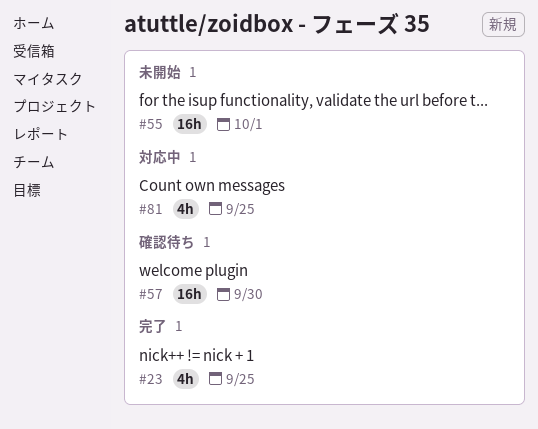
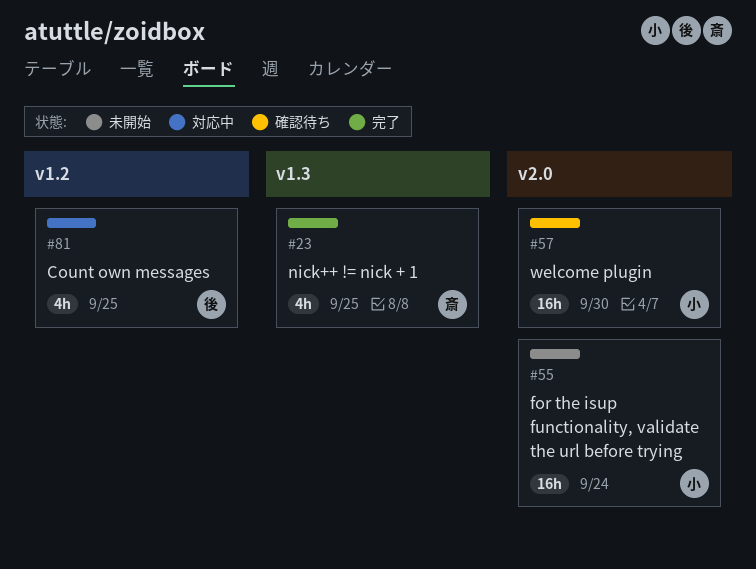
#55, due: Oct 1 -> Sep 24

